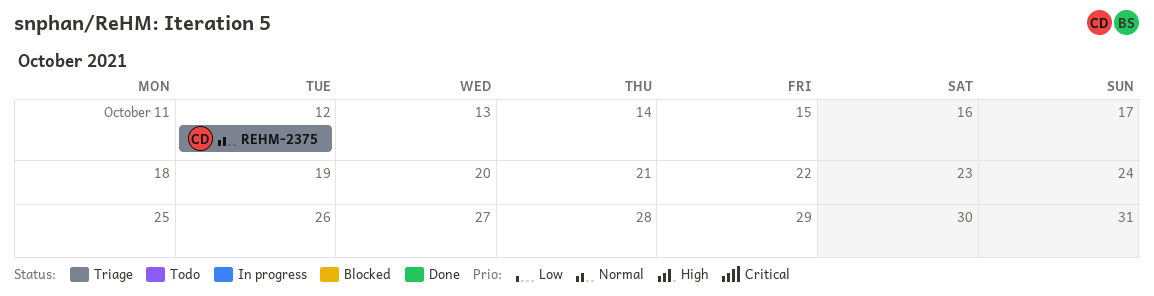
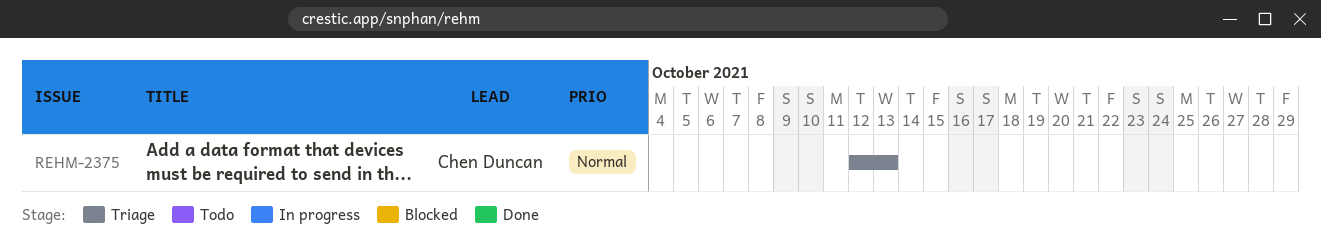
REHM-2375, due: Oct 12 -> Oct 13

